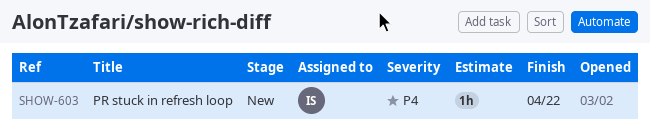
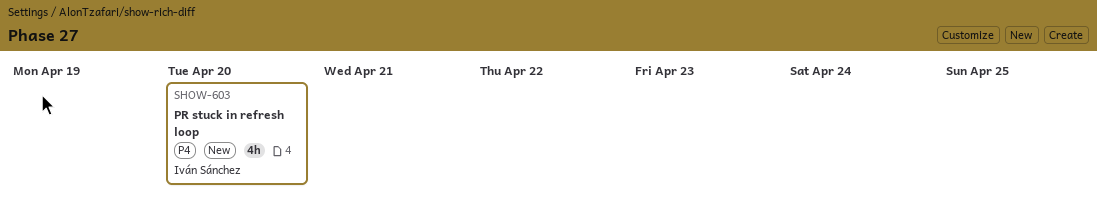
SHOW-603, estimate: 1h -> 4h
SHOW-603, due: Apr 22 -> Apr 20

